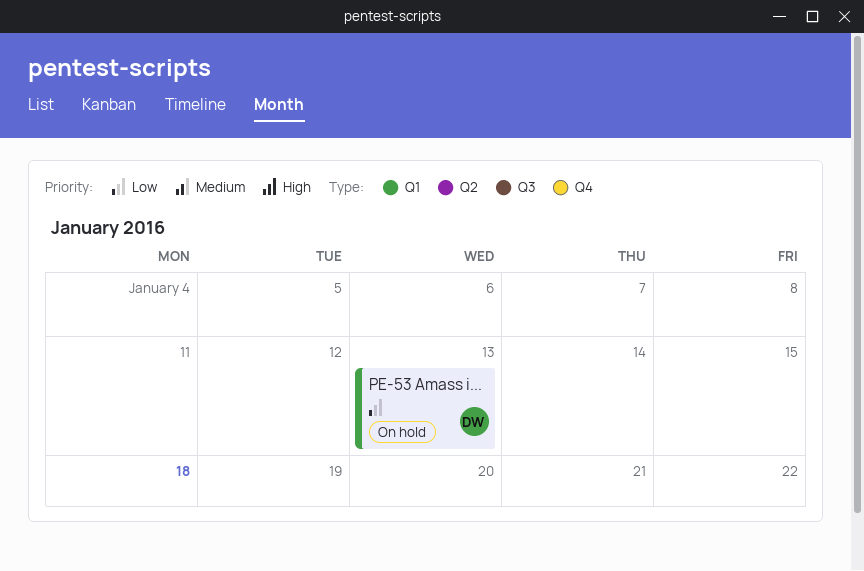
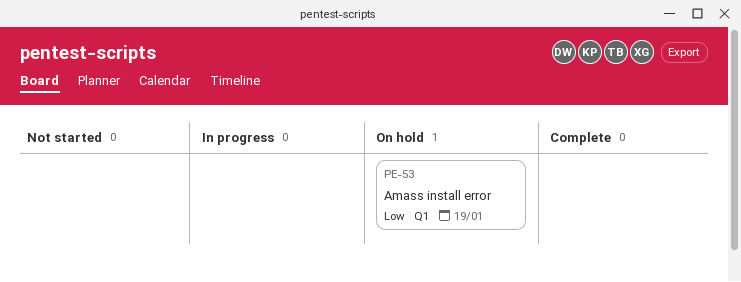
PE-53, due: Jan 13 -> Jan 19

